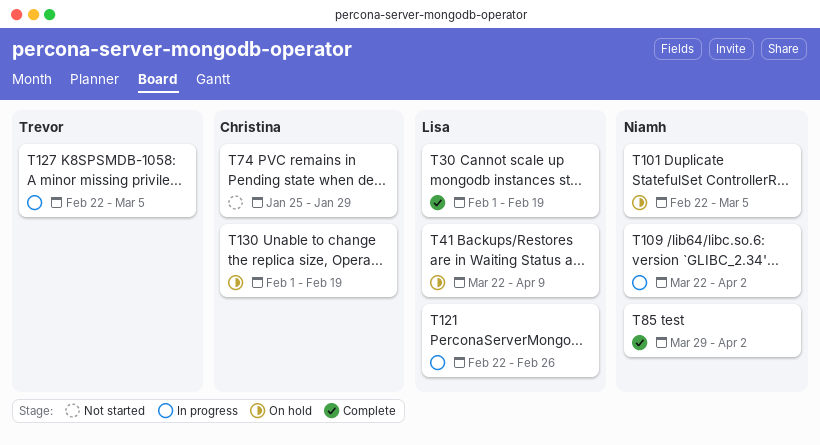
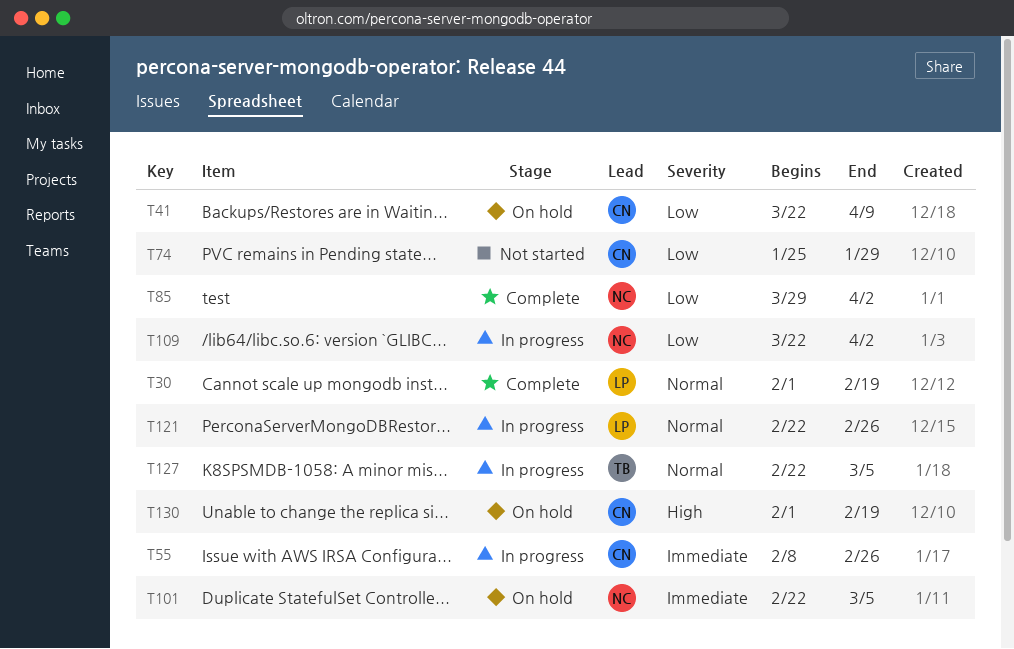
T41, owner: Lisa -> Christina
T55: none -> present

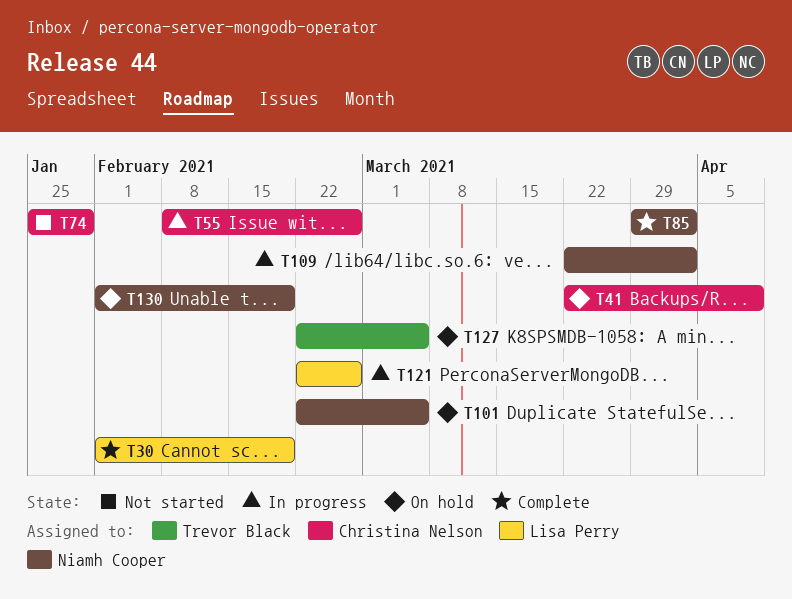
T127, status: In progress -> On hold
T130, owner: Christina Nelson -> Niamh Cooper

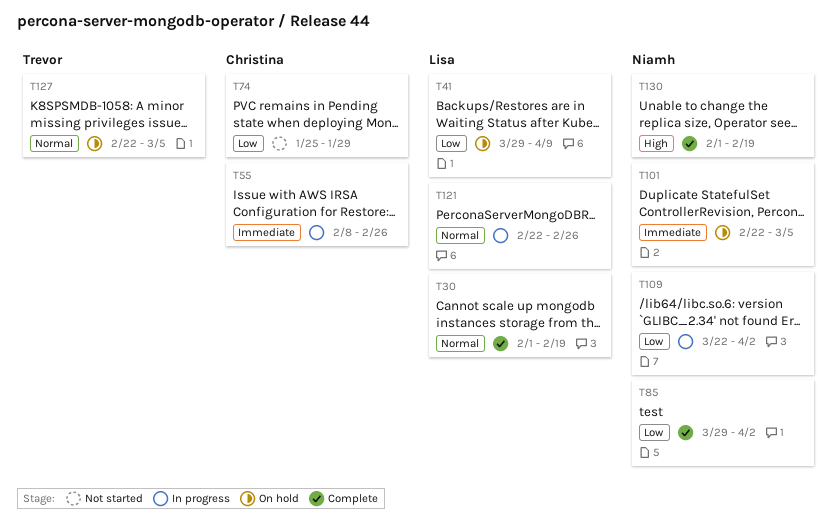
T41, owner: Christina Nelson -> Lisa Perry
T41, start: Mar 22 -> Mar 29
T130, status: On hold -> Complete

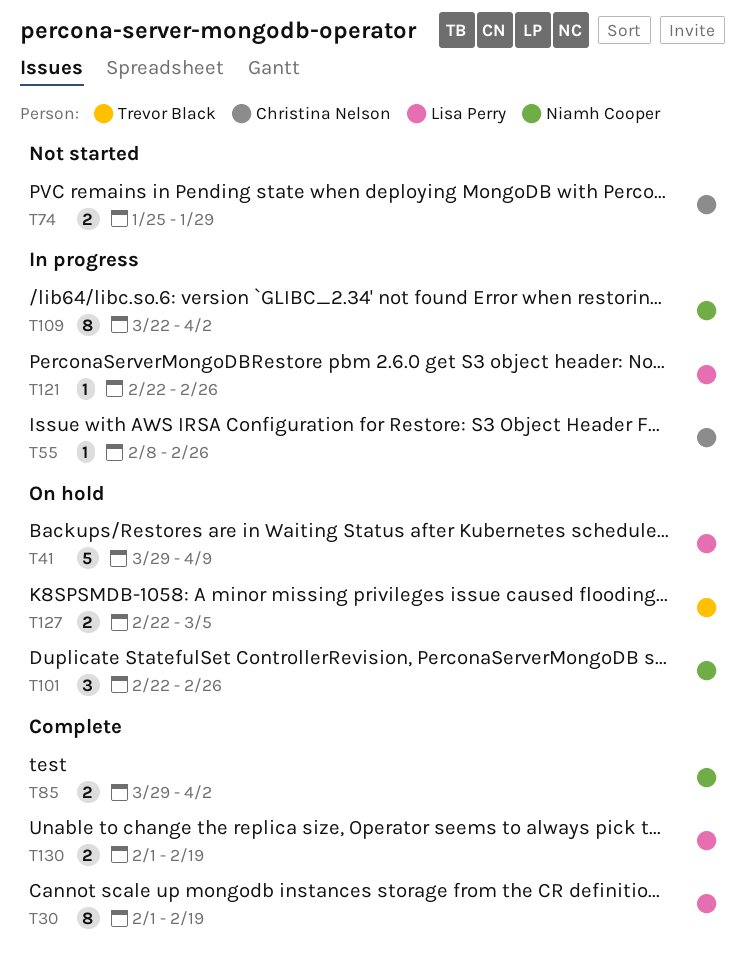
T101, due: Mar 5 -> Feb 26
T130, owner: Niamh Cooper -> Lisa Perry

